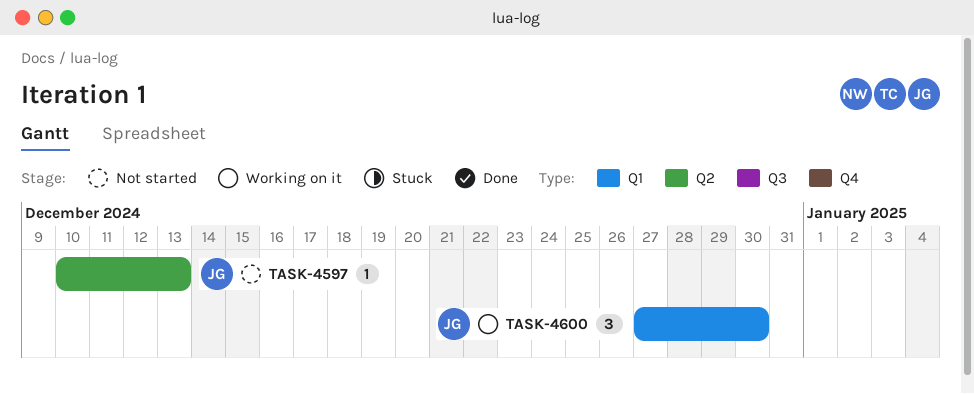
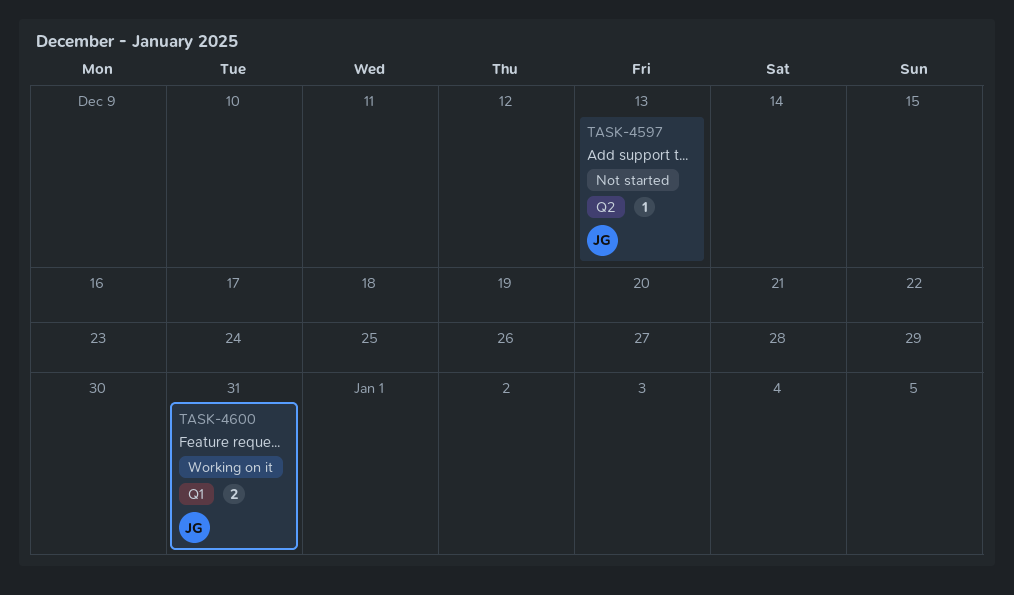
TASK-4600, estimate: 3 -> 2
TASK-4600, due: Dec 30 -> Dec 31

